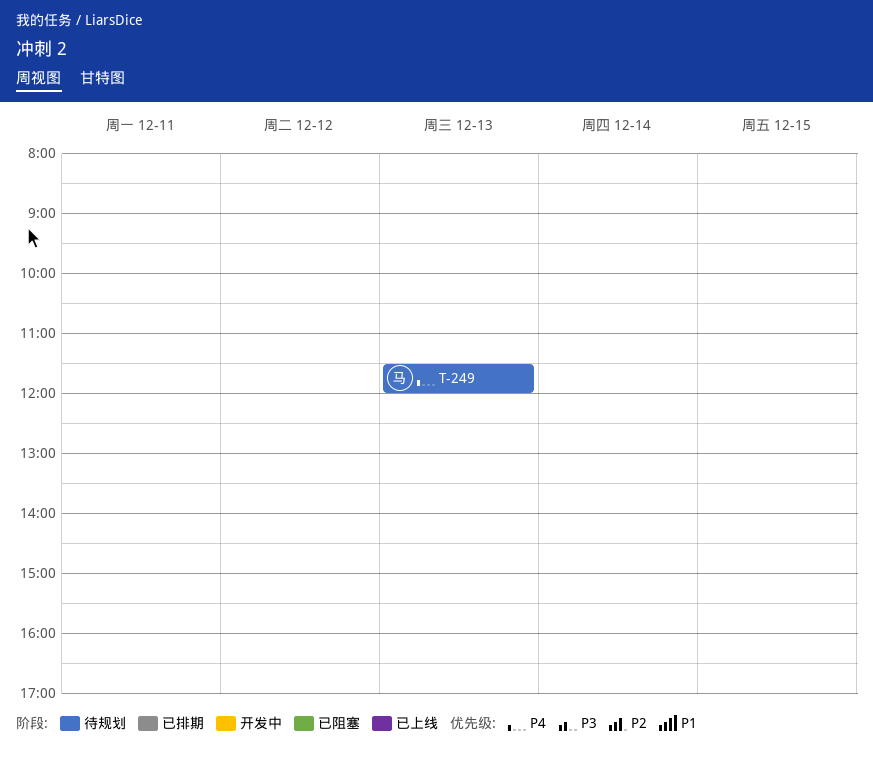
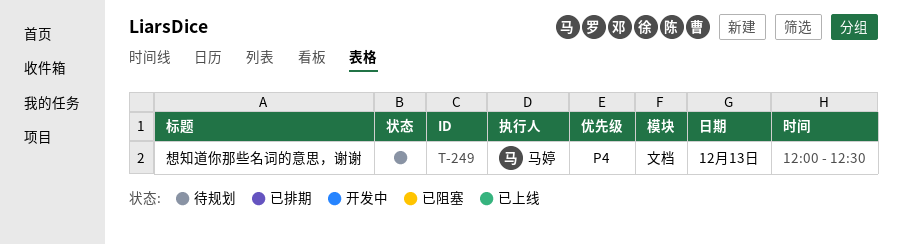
T-249, begins: 11:30 -> 12:00
T-249, ends: 12:00 -> 12:30

